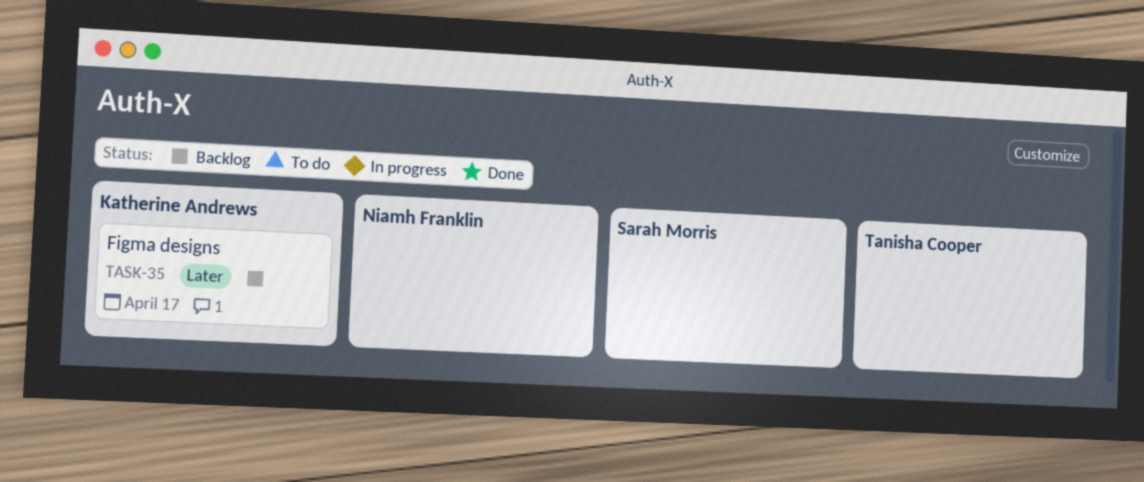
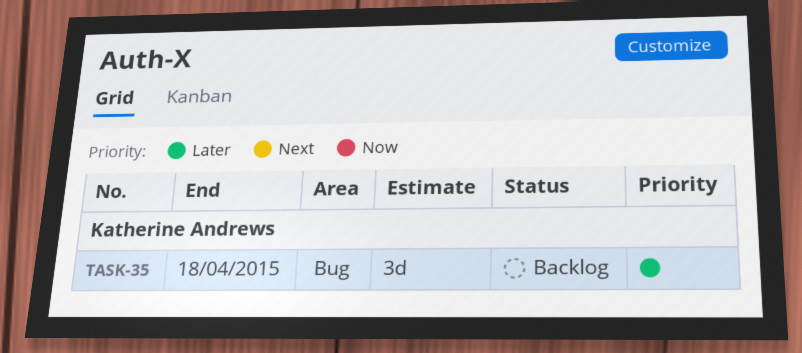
TASK-35, due: Apr 17 -> Apr 18

